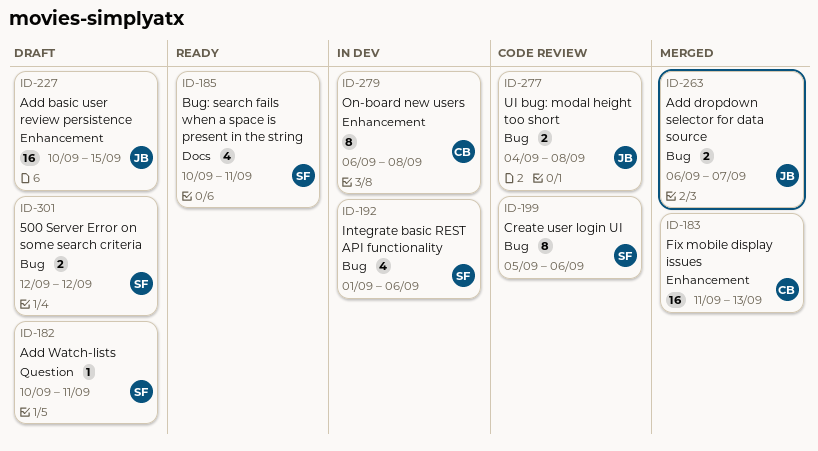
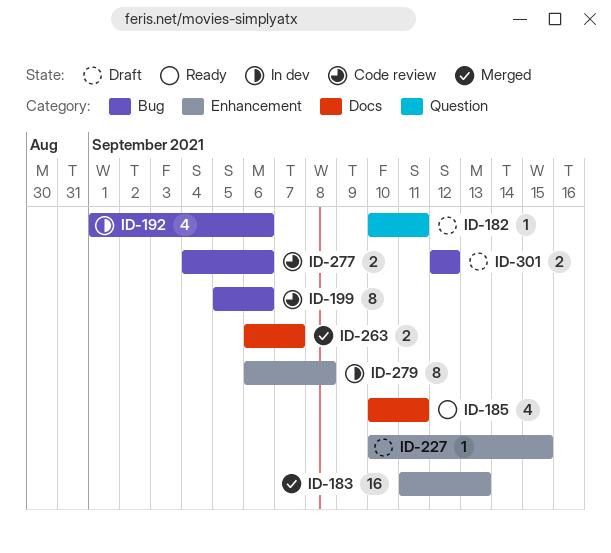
ID-227, estimate: 16 -> 1
ID-263, label: Bug -> Docs
ID-277, due: Sep 8 -> Sep 6

